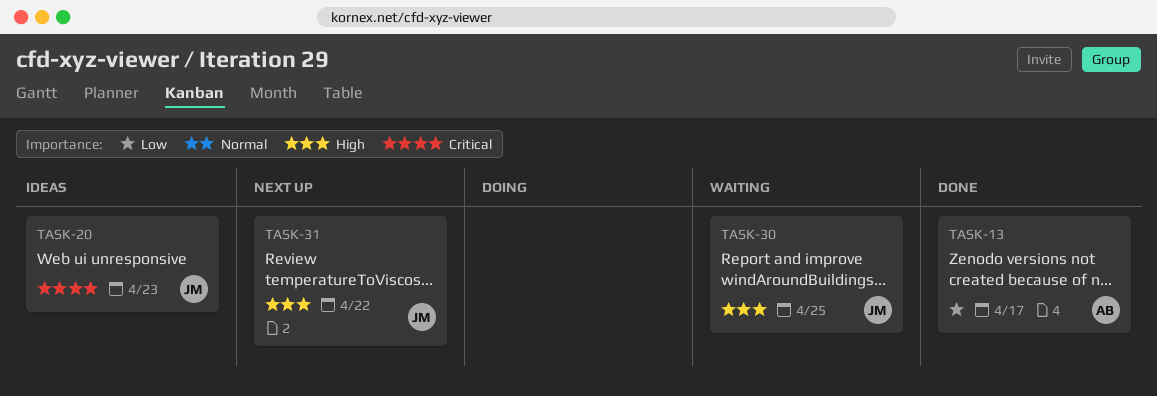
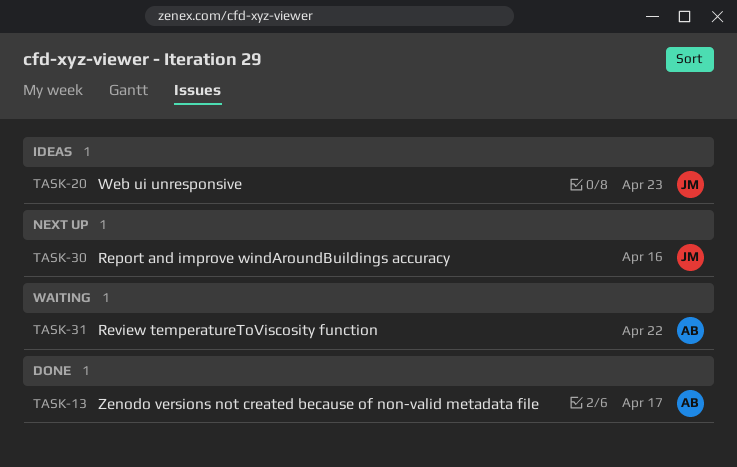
TASK-30, status: Waiting -> Next up
TASK-30, due: Apr 25 -> Apr 16
TASK-31, status: Next up -> Waiting
TASK-31, owner: JM -> AB

